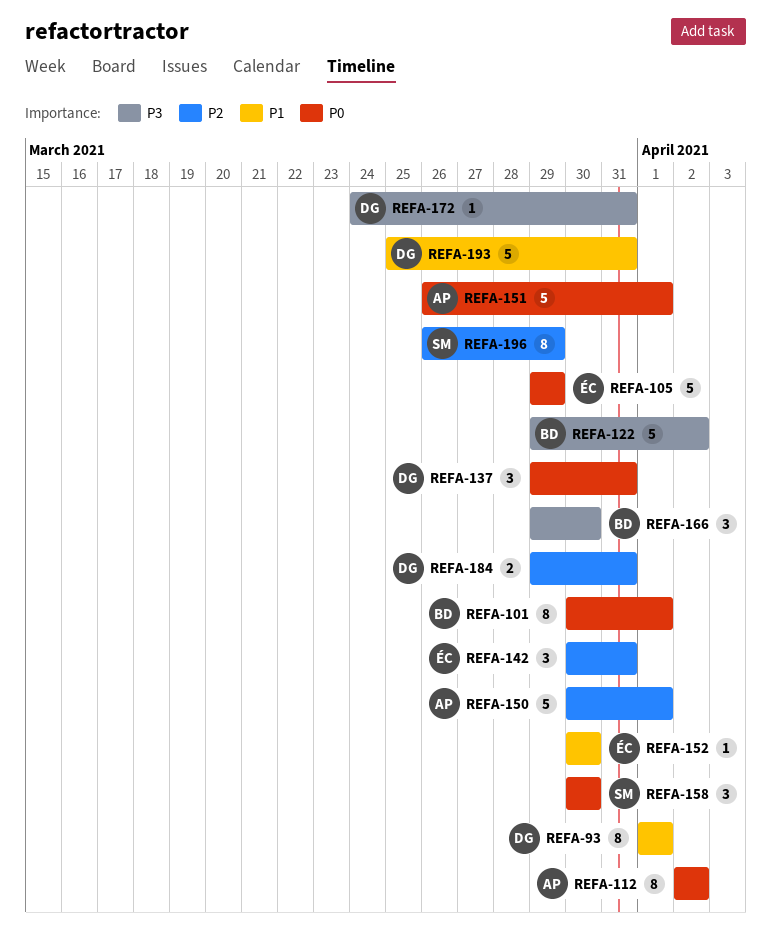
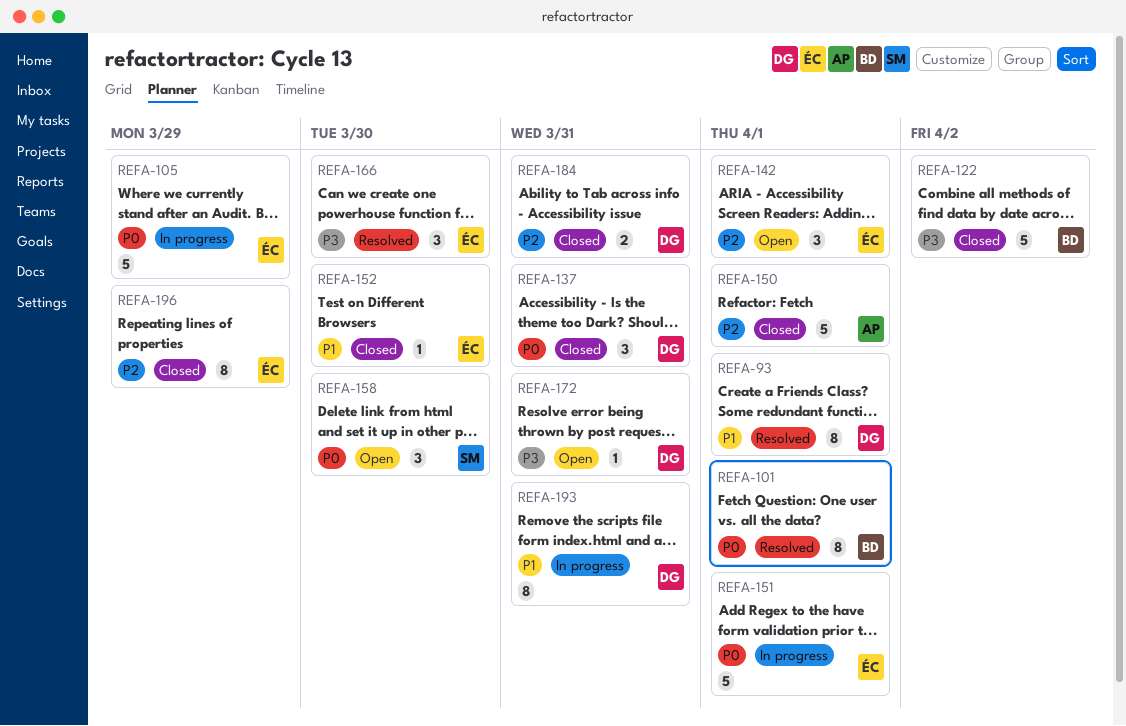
REFA-112: present -> none
REFA-142, due: Mar 31 -> Apr 1
REFA-151, owner: AP -> ÉC
REFA-166, owner: BD -> ÉC
REFA-193, estimate: 5 -> 8
REFA-196, owner: SM -> ÉC

